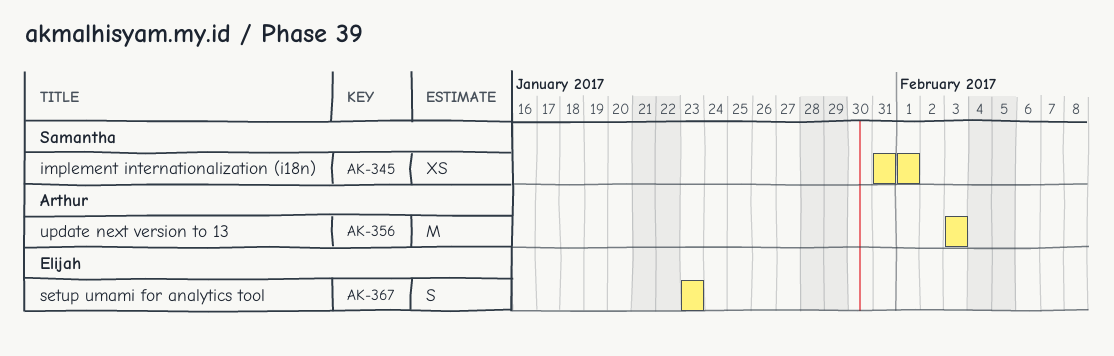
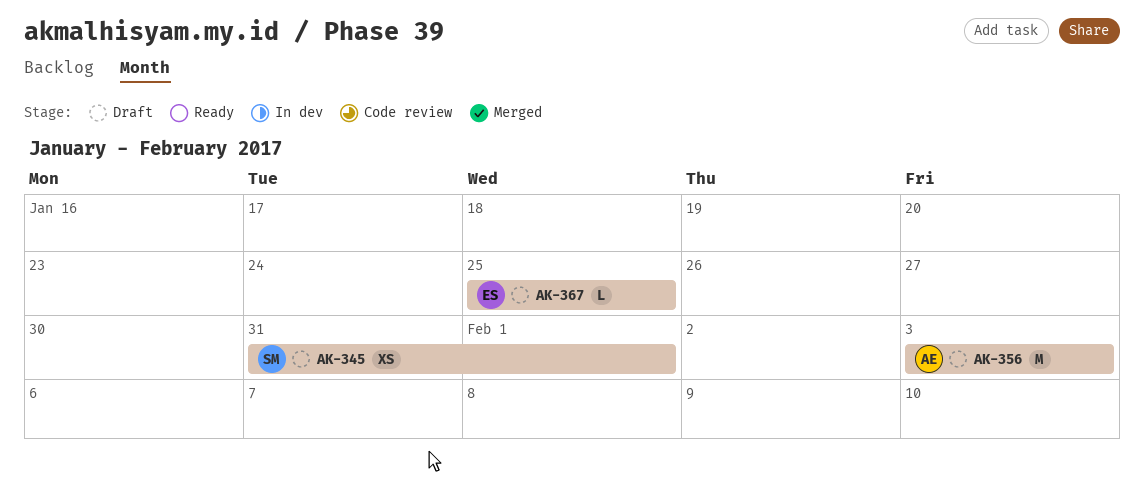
AK-367, estimate: S -> L
AK-367, start: Jan 23 -> Jan 25
AK-367, due: Jan 23 -> Jan 25

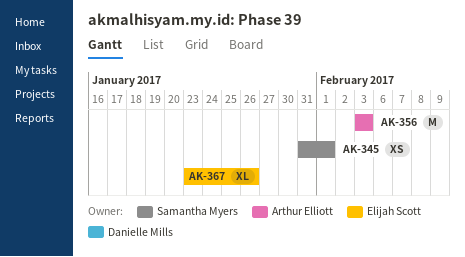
AK-367, estimate: L -> XL
AK-367, start: Jan 25 -> Jan 23
AK-367, due: Jan 25 -> Jan 26

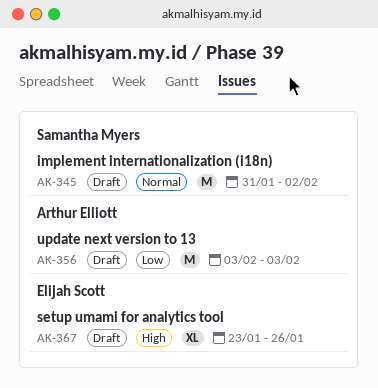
AK-345, estimate: XS -> M
AK-345, due: Feb 1 -> Feb 2

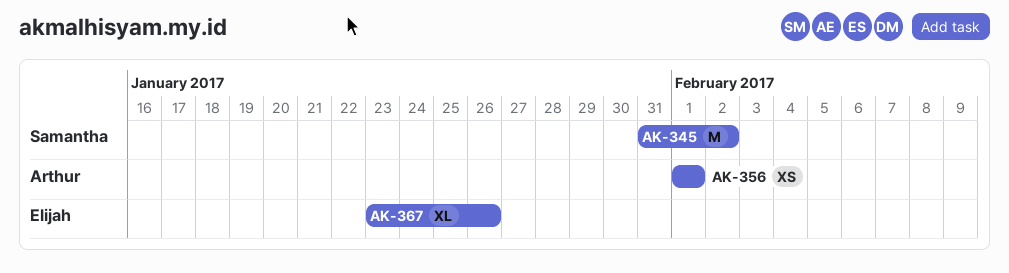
AK-356, estimate: M -> XS
AK-356, start: Feb 3 -> Feb 1
AK-356, due: Feb 3 -> Feb 1

